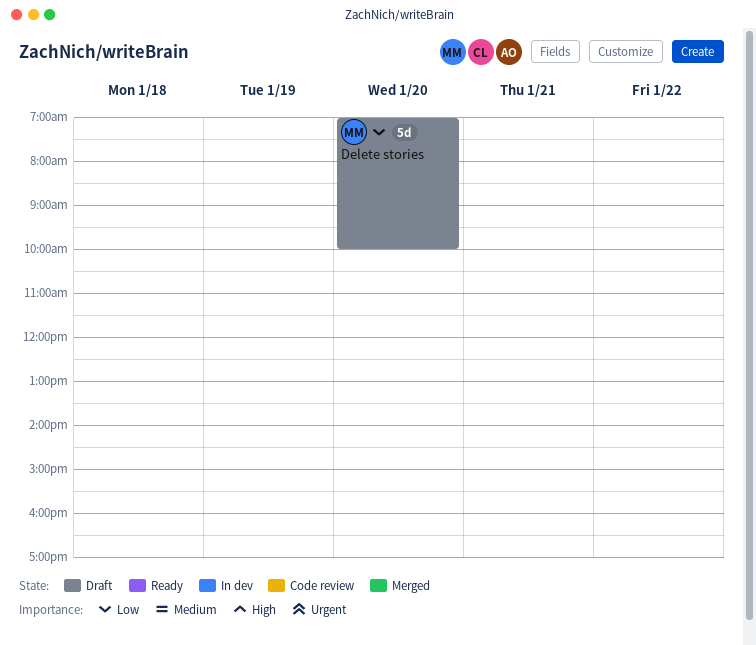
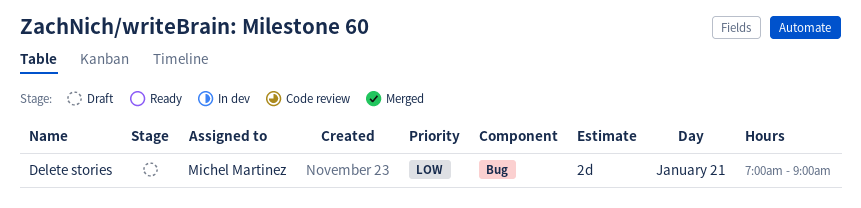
Delete stories, estimate: 5d -> 2d
Delete stories, day: Jan 20 -> Jan 21
Delete stories, ends: 10:00 -> 09:00

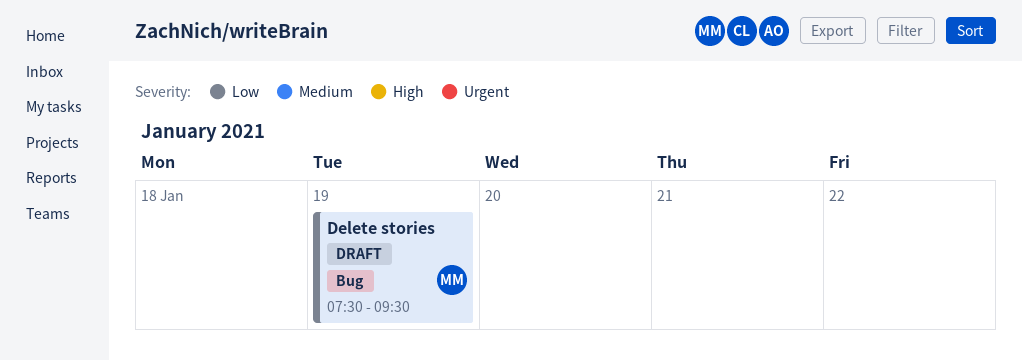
Delete stories, day: Jan 21 -> Jan 19
Delete stories, begins: 07:00 -> 07:30
Delete stories, ends: 09:00 -> 09:30

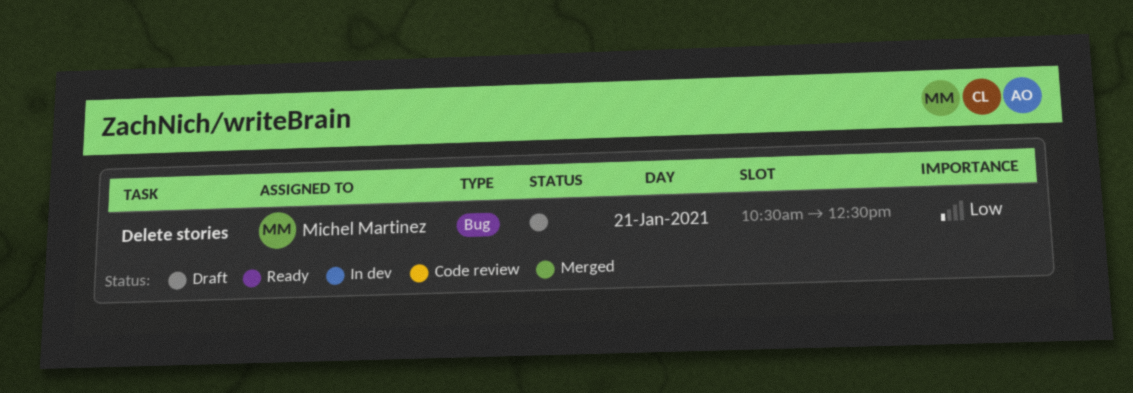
Delete stories, day: Jan 19 -> Jan 21
Delete stories, begins: 07:30 -> 10:30
Delete stories, ends: 09:30 -> 12:30

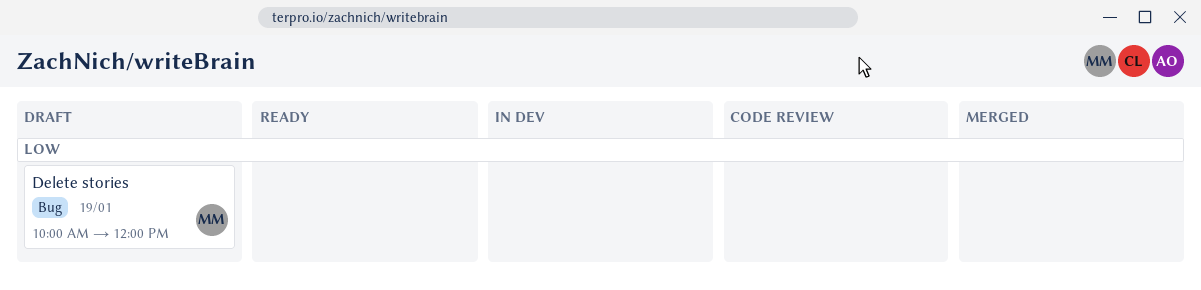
Delete stories, day: Jan 21 -> Jan 19
Delete stories, begins: 10:30 -> 10:00
Delete stories, ends: 12:30 -> 12:00

